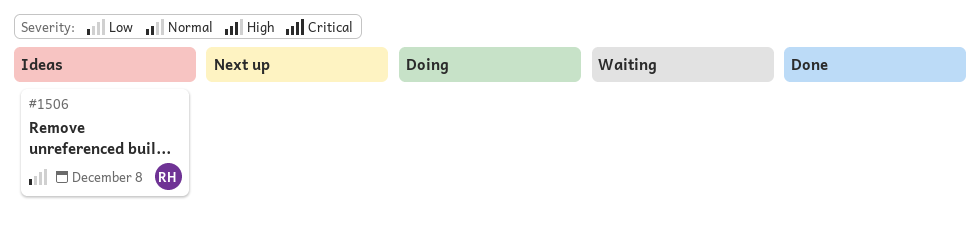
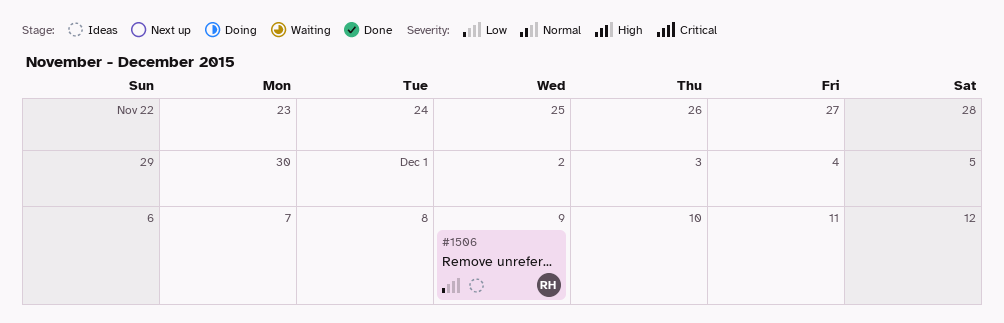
#1506, due: Dec 8 -> Dec 9

